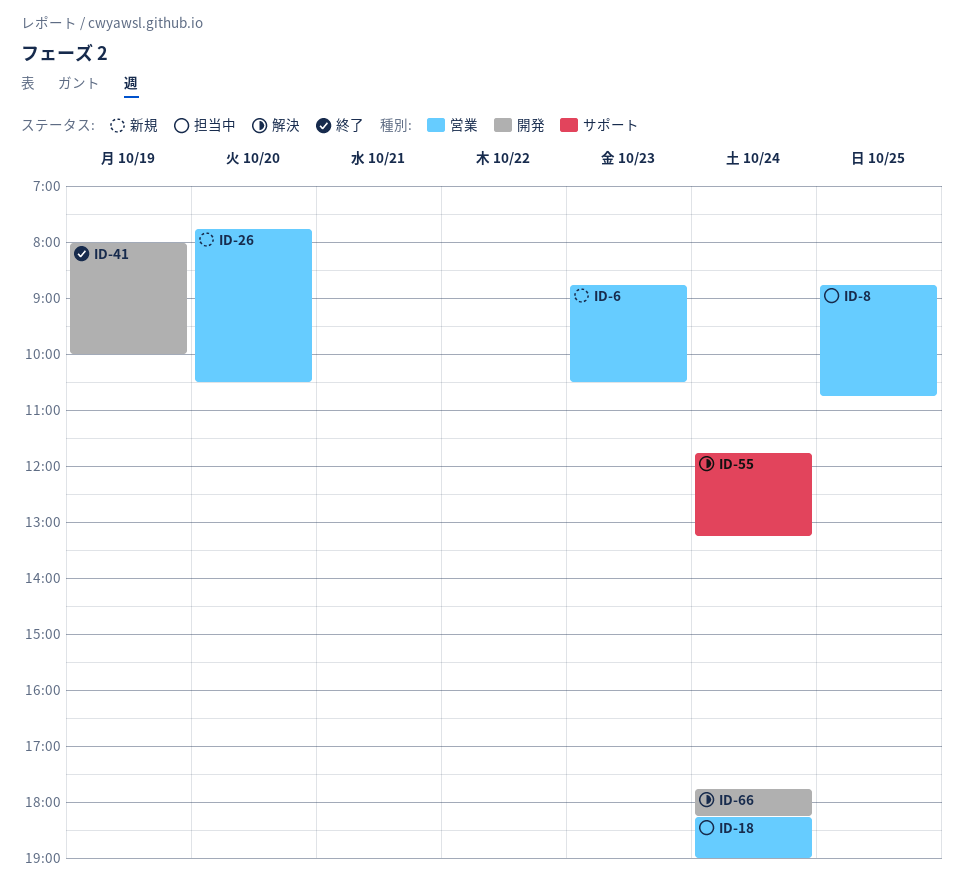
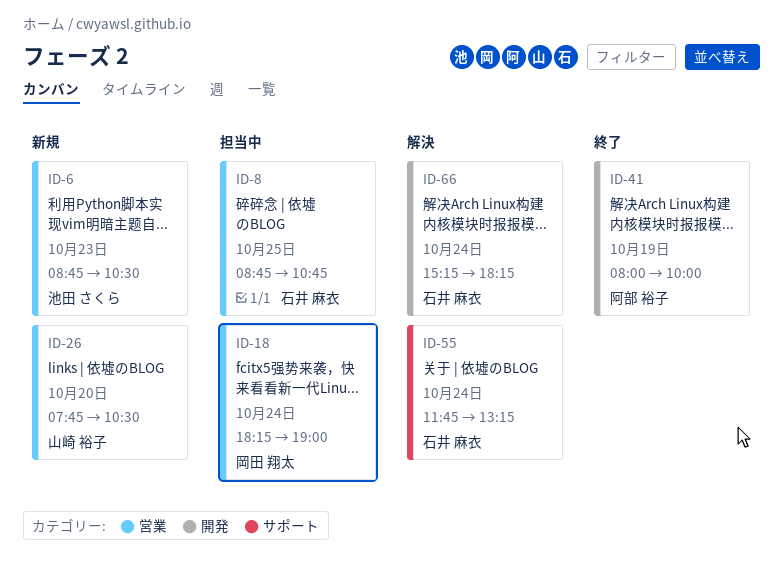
ID-66, begins: 17:45 -> 15:15

